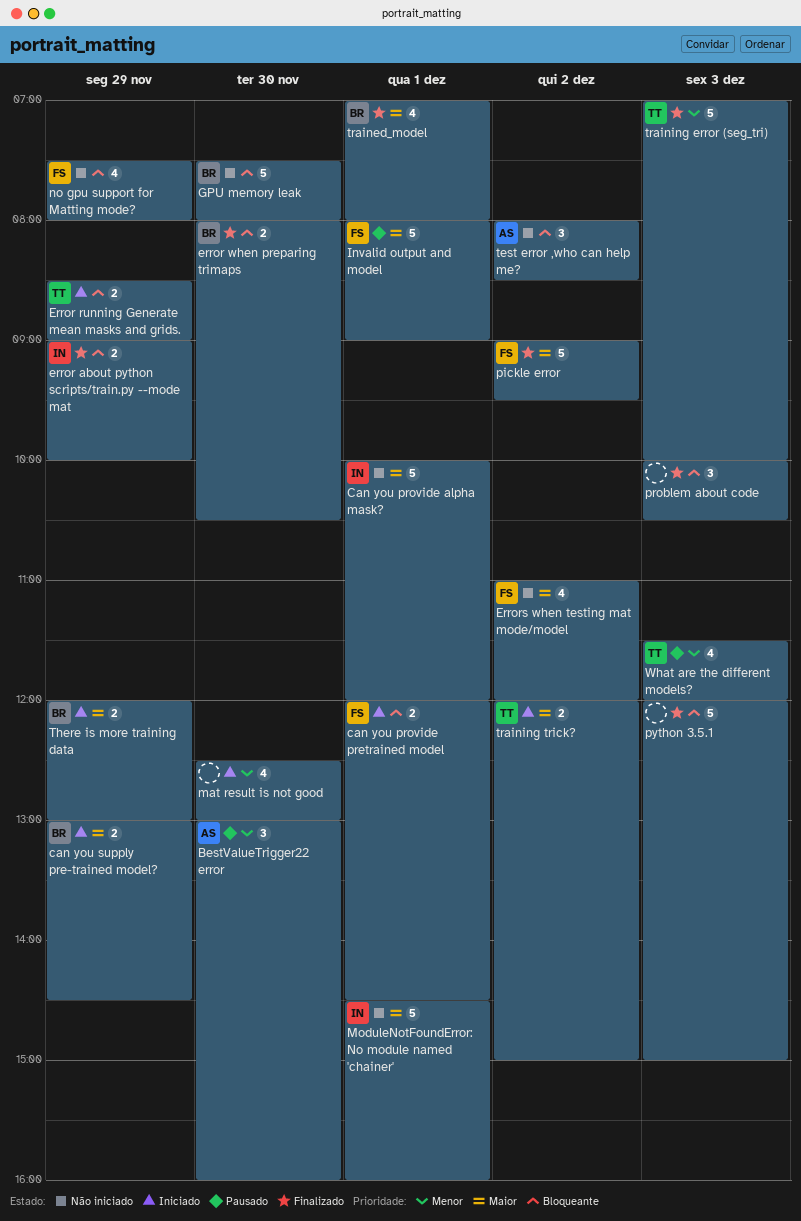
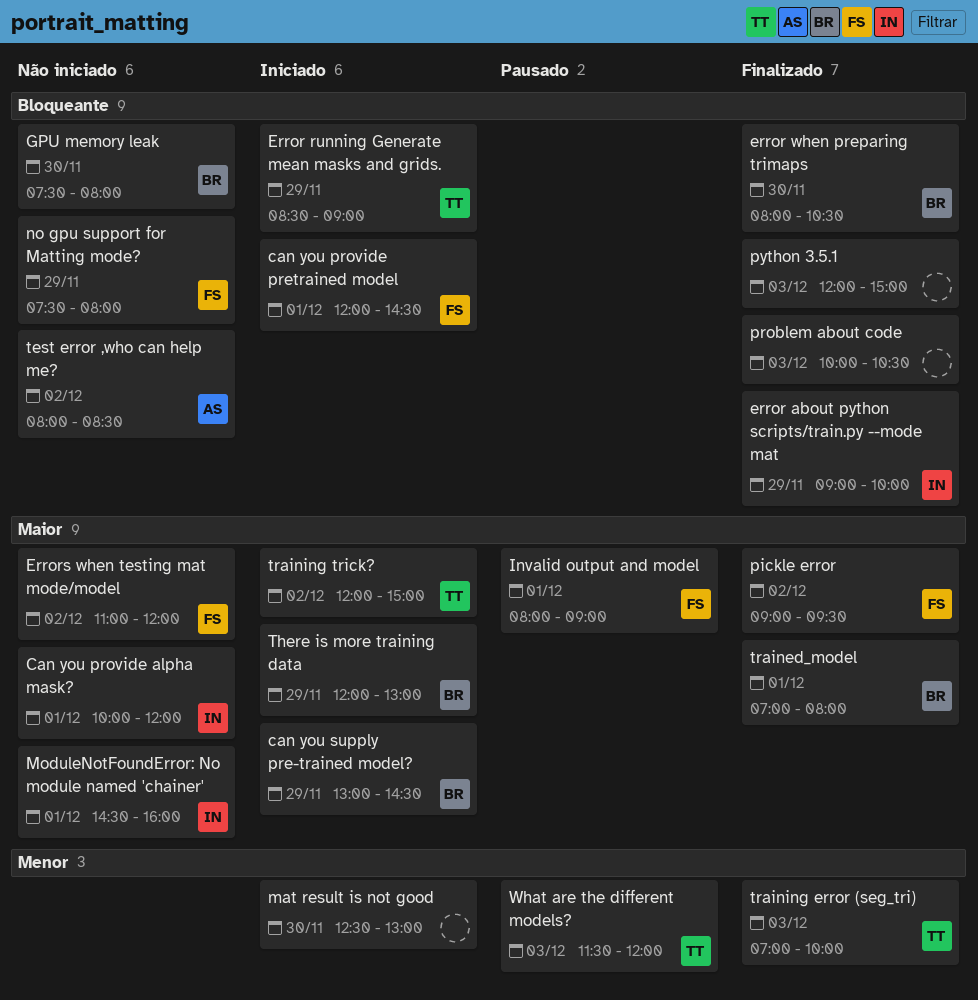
BestValueTrigger22 error: present -> none

